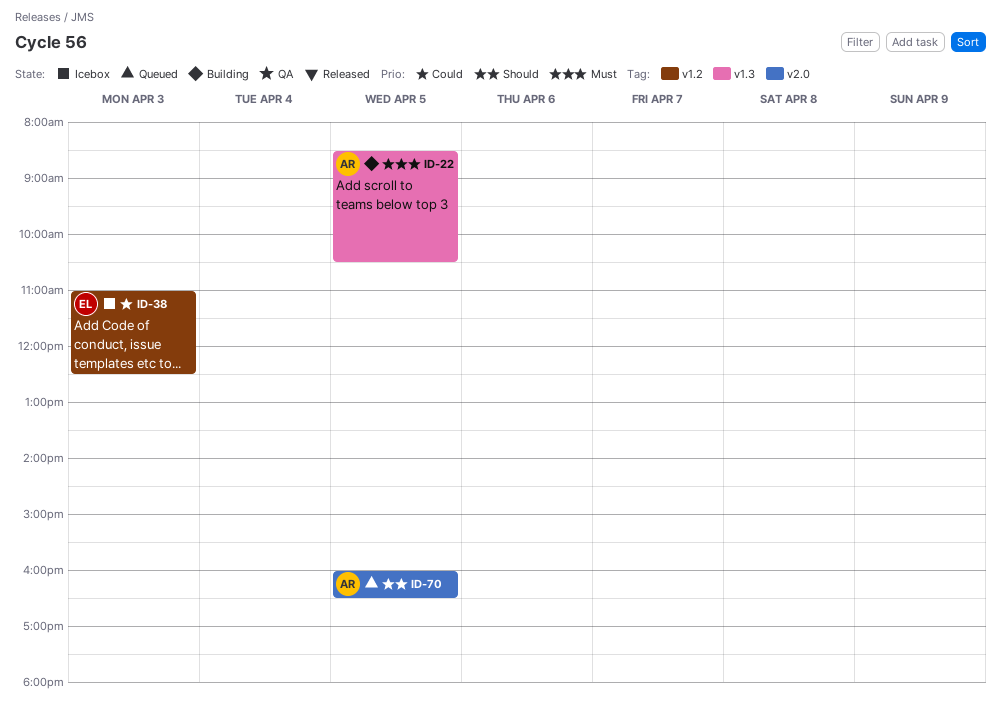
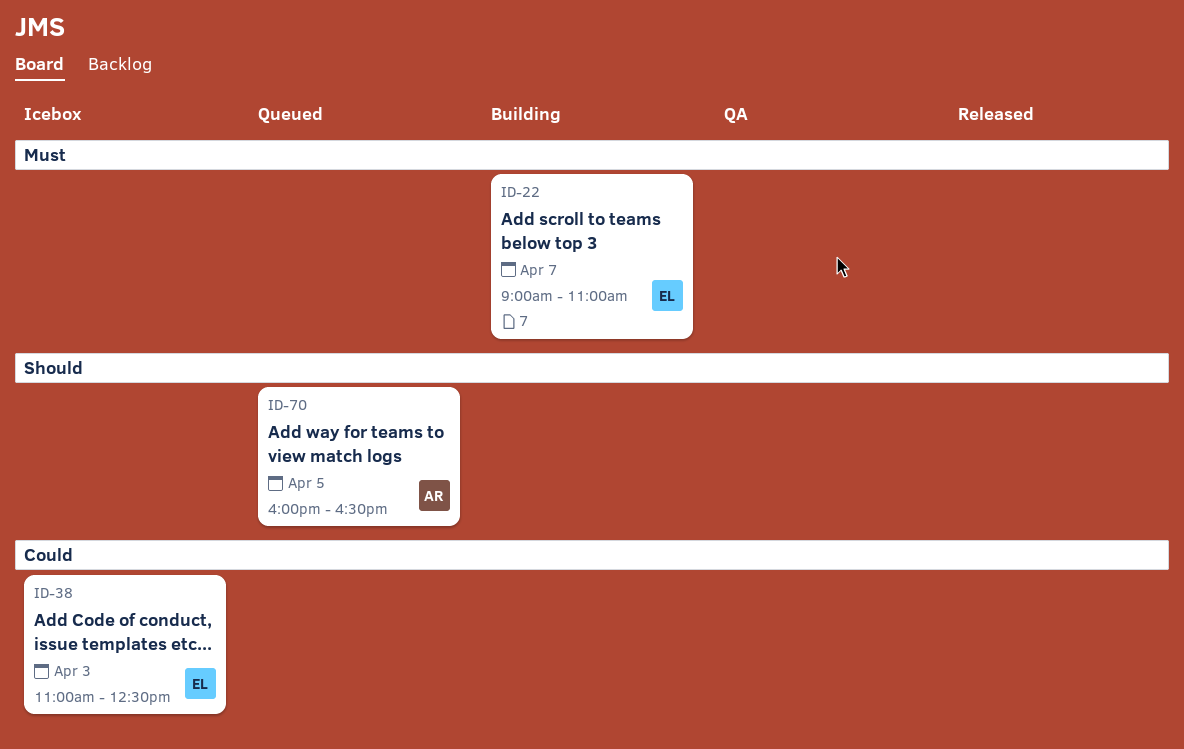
ID-22, owner: AR -> EL
ID-22, day: Apr 5 -> Apr 7
ID-22, begins: 08:30 -> 09:00
ID-22, ends: 10:30 -> 11:00

